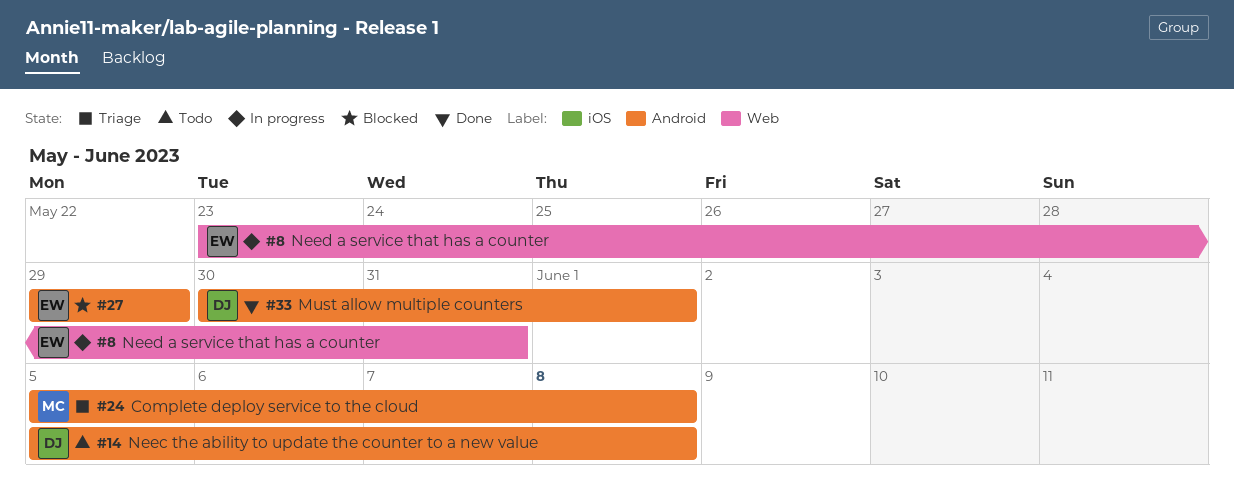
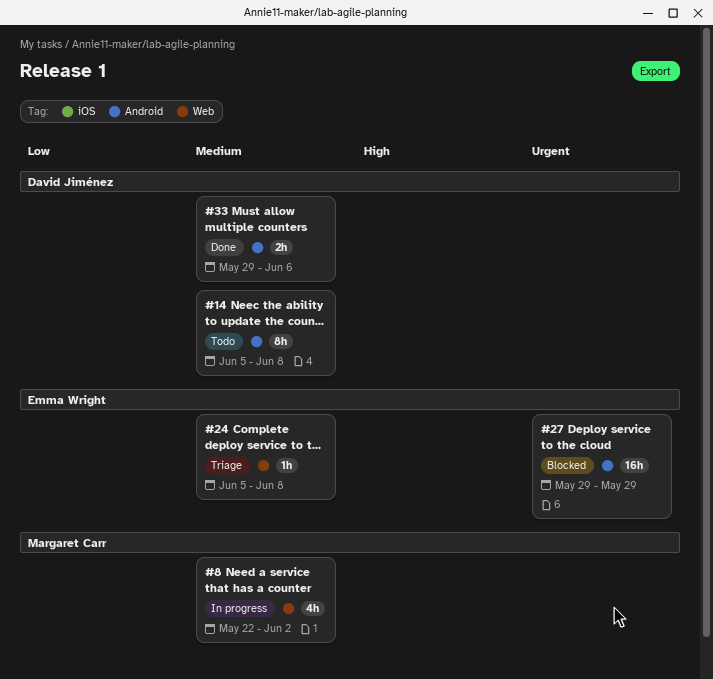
#8, owner: Emma Wright -> Margaret Carr
#8, start: May 23 -> May 22
#8, due: May 31 -> Jun 2
#24, owner: Margaret Carr -> Emma Wright
#24, label: Android -> Web
#33, start: May 30 -> May 29
#33, due: Jun 1 -> Jun 6

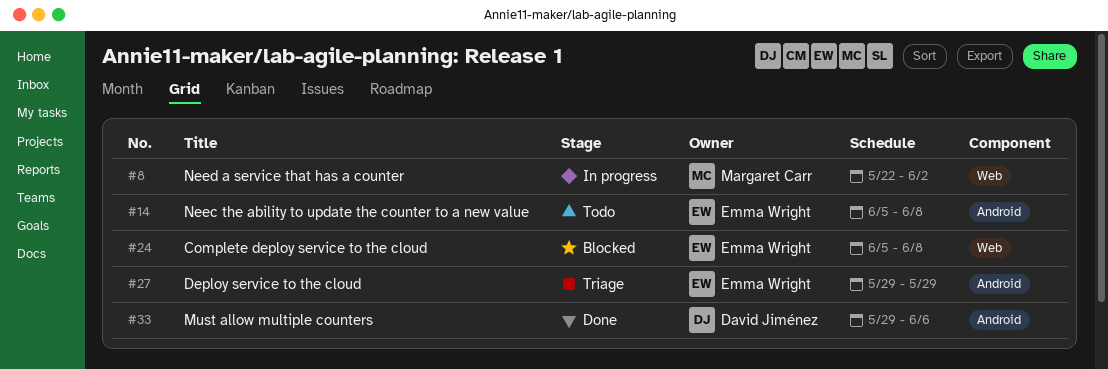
#14, owner: David Jiménez -> Emma Wright
#24, status: Triage -> Blocked
#27, status: Blocked -> Triage

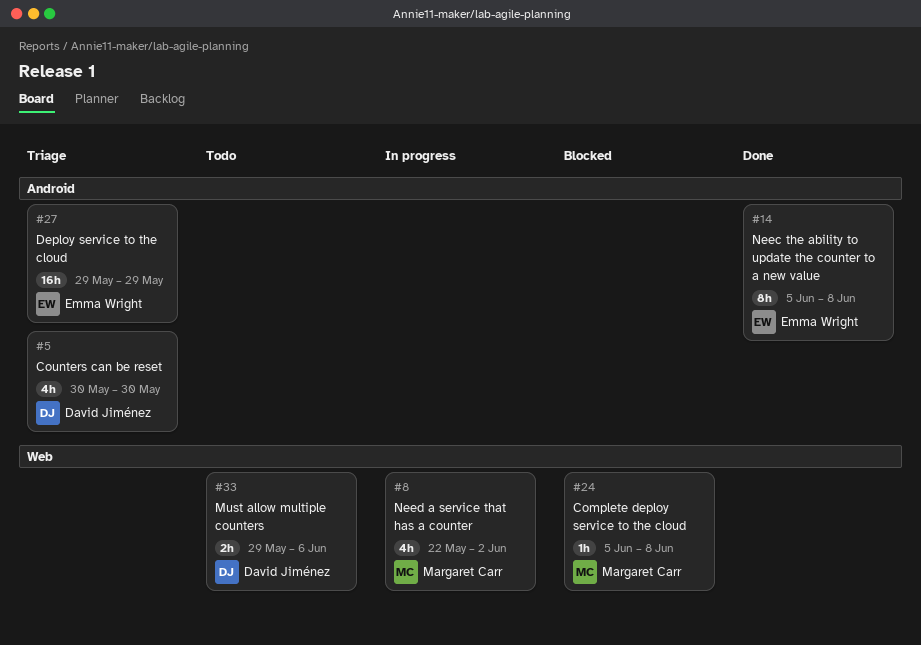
#5: none -> present
#14, status: Todo -> Done
#24, owner: Emma Wright -> Margaret Carr
#33, status: Done -> Todo
#33, label: Android -> Web

